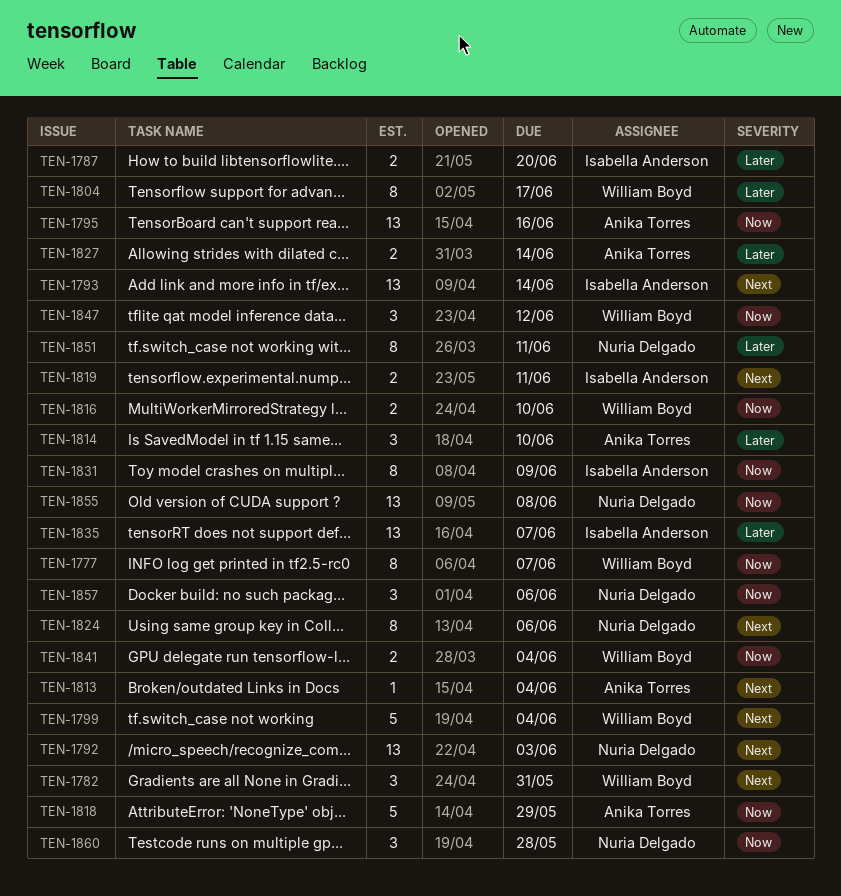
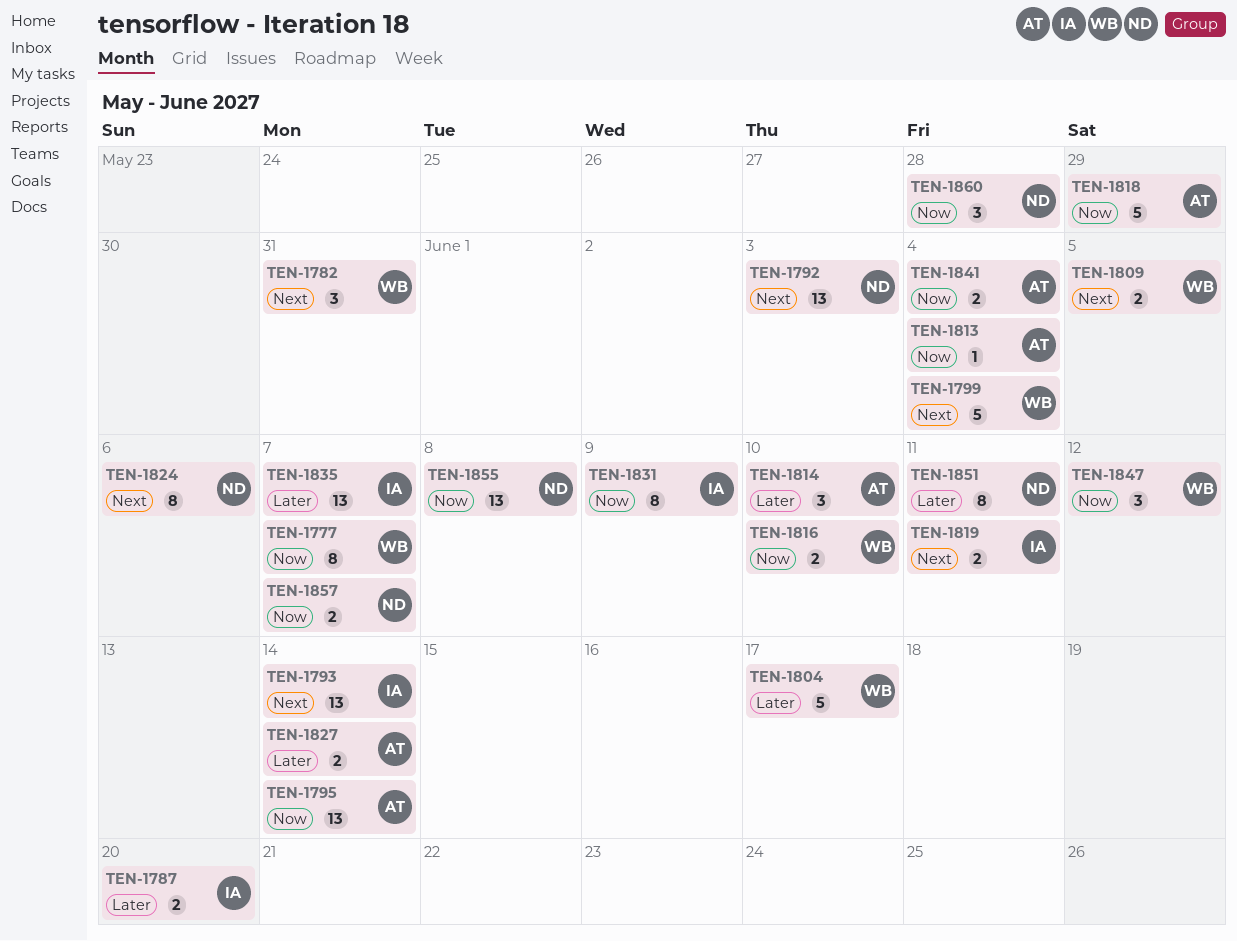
TEN-1795, due: Jun 16 -> Jun 14
TEN-1804, estimate: 8 -> 5
TEN-1809: none -> present
TEN-1813, priority: Next -> Now
TEN-1841, owner: William Boyd -> Anika Torres
TEN-1857, estimate: 3 -> 2
TEN-1857, due: Jun 6 -> Jun 7

